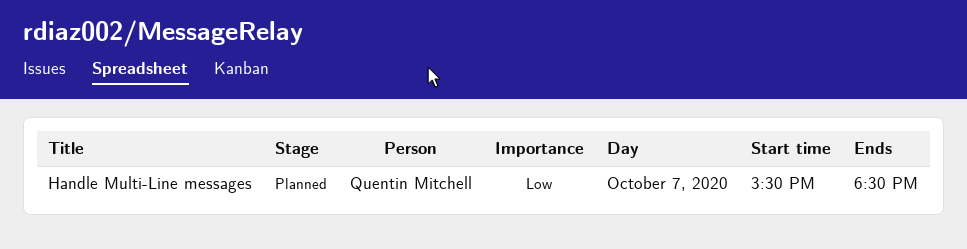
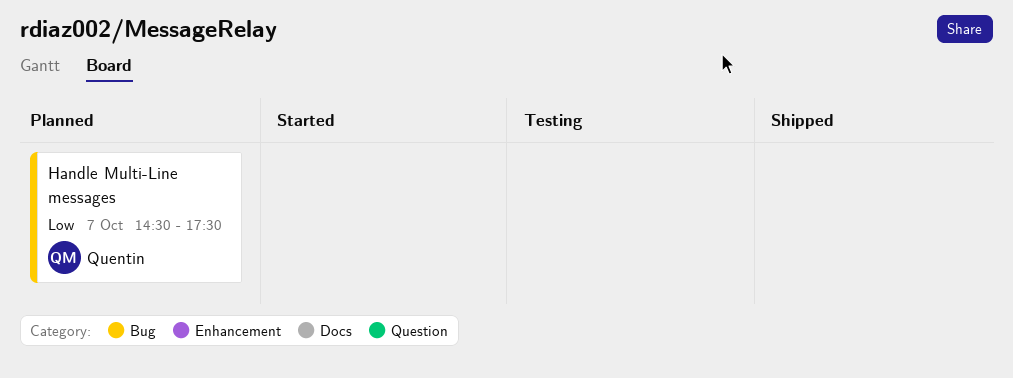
Handle Multi-Line messages, begins: 15:30 -> 14:30
Handle Multi-Line messages, ends: 18:30 -> 17:30

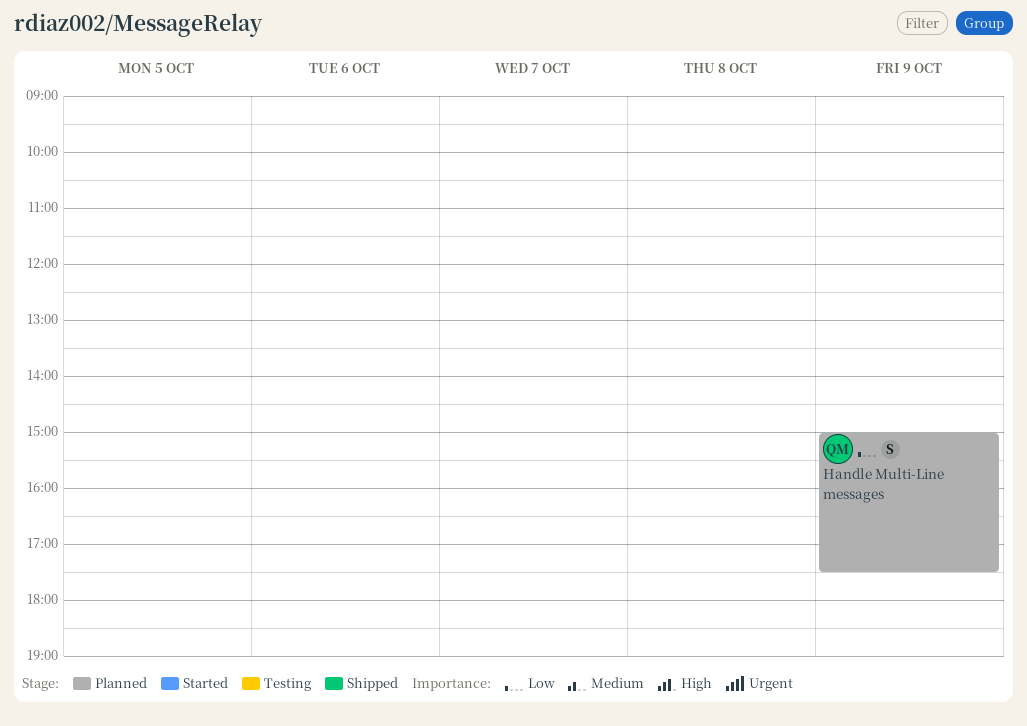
Handle Multi-Line messages, day: Oct 7 -> Oct 9
Handle Multi-Line messages, begins: 14:30 -> 15:00

